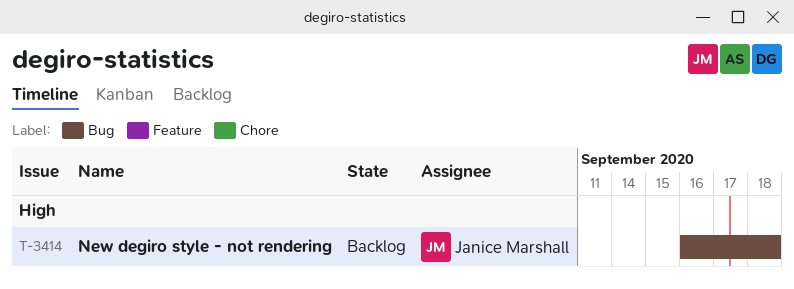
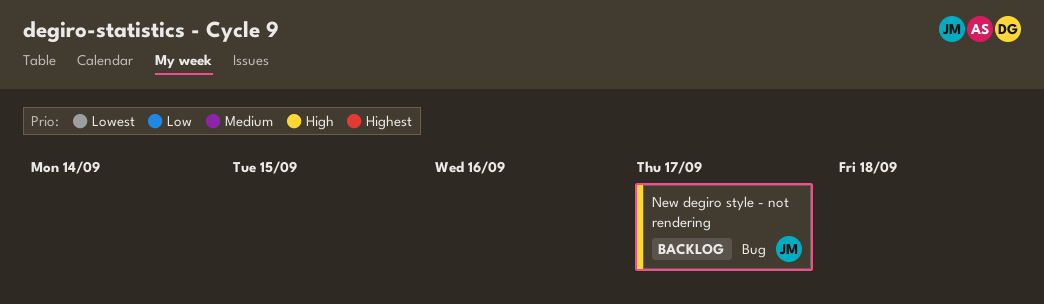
New degiro style - not rendering, due: Sep 18 -> Sep 17

